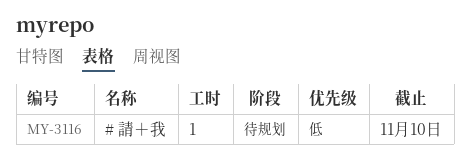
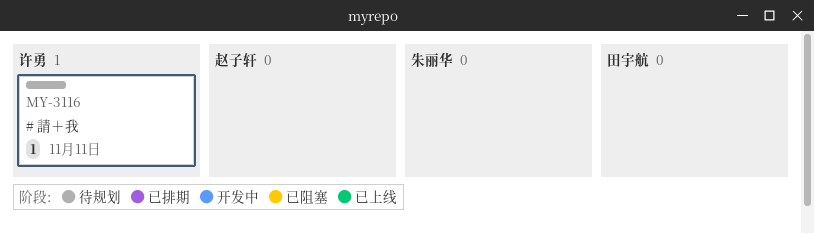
MY-3116, due: Nov 10 -> Nov 11

